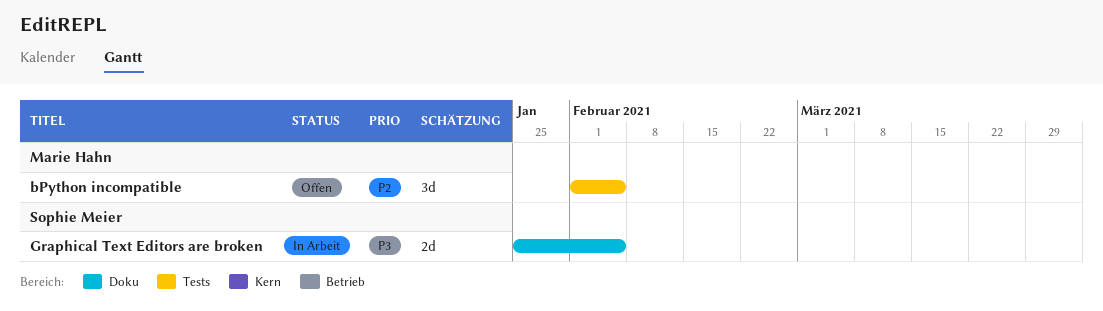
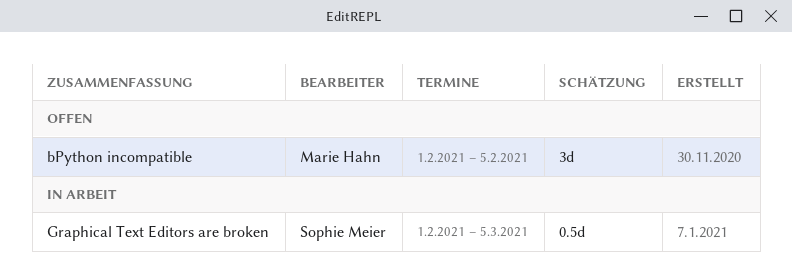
Graphical Text Editors are broken, estimate: 2d -> 0.5d
Graphical Text Editors are broken, start: Jan 25 -> Feb 1
Graphical Text Editors are broken, due: Feb 5 -> Mar 5

